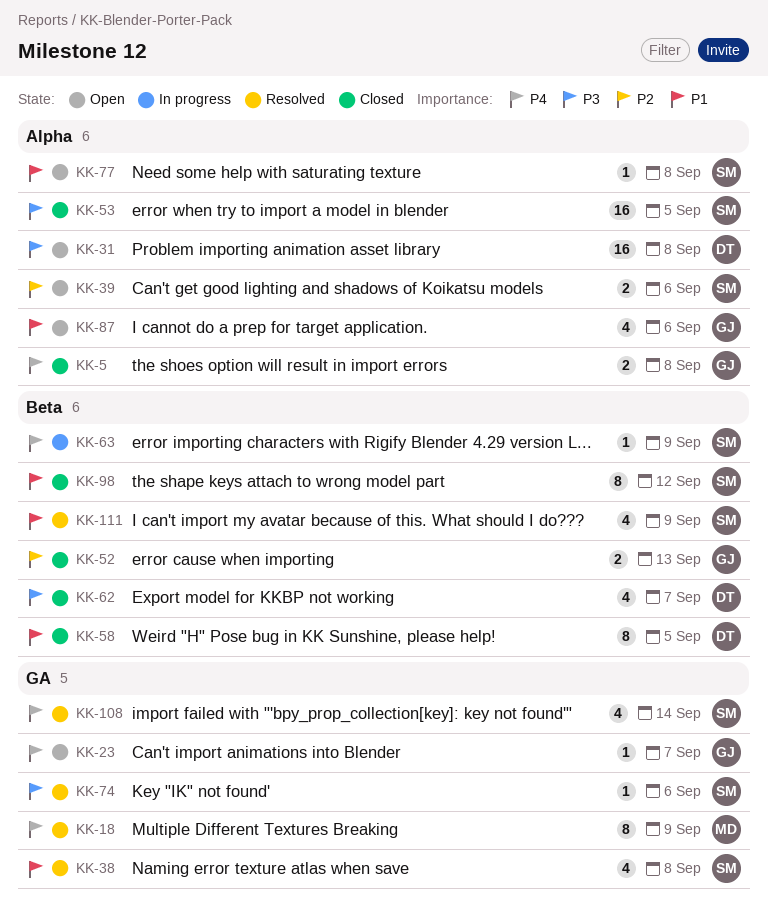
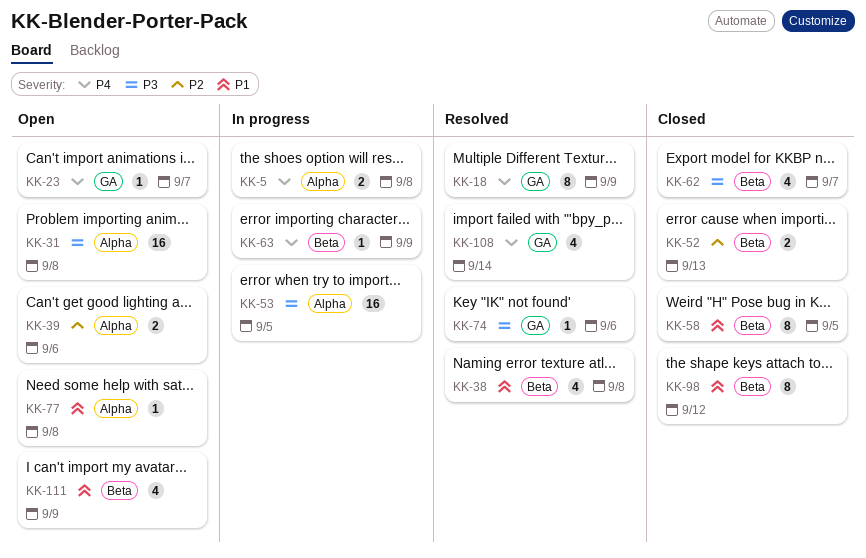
KK-5, status: Closed -> In progress
KK-38, label: GA -> Beta
KK-53, status: Closed -> In progress
KK-87: present -> none
KK-111, status: Resolved -> Open

